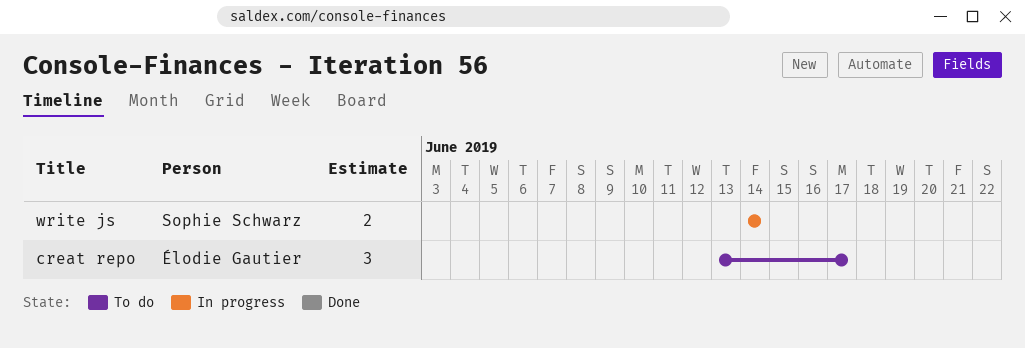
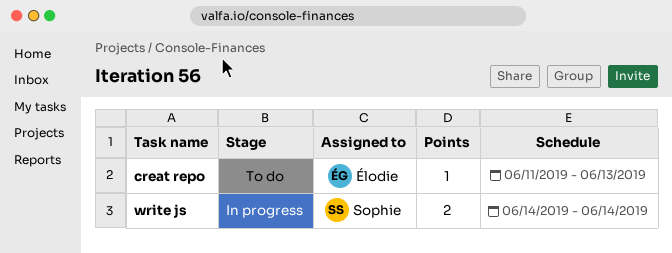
creat repo, estimate: 3 -> 1
creat repo, start: Jun 13 -> Jun 11
creat repo, due: Jun 17 -> Jun 13

